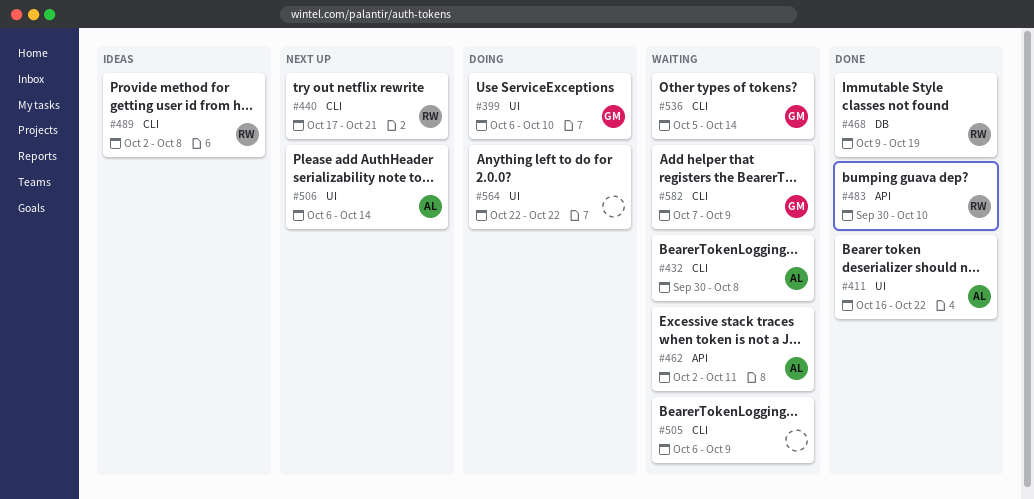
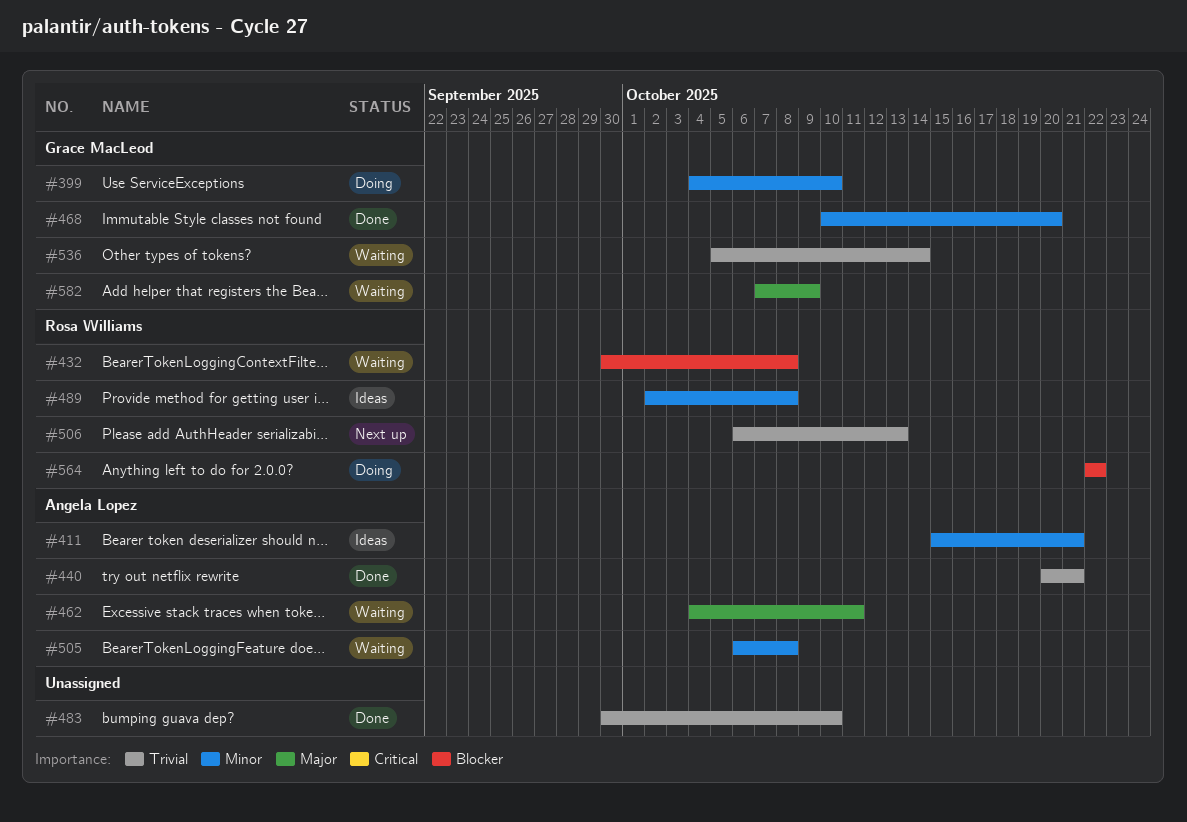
#399, start: Oct 6 -> Oct 4
#411, status: Done -> Ideas
#411, start: Oct 16 -> Oct 15
#411, due: Oct 22 -> Oct 21
#432, owner: Angela Lopez -> Rosa Williams
#440, status: Next up -> Done
#440, owner: Rosa Williams -> Angela Lopez
#440, start: Oct 17 -> Oct 20
#462, start: Oct 2 -> Oct 4
#468, owner: Rosa Williams -> Grace MacLeod
#468, start: Oct 9 -> Oct 10
#468, due: Oct 19 -> Oct 20
#483, owner: Rosa Williams -> none
#505, owner: none -> Angela Lopez
#505, due: Oct 9 -> Oct 8
#506, owner: Angela Lopez -> Rosa Williams
#506, due: Oct 14 -> Oct 13
#564, owner: none -> Rosa Williams

